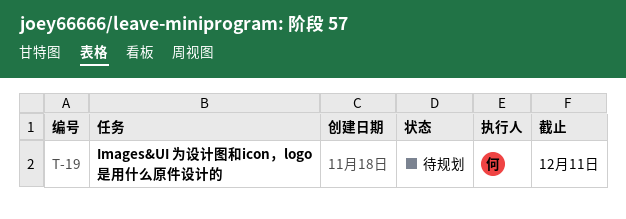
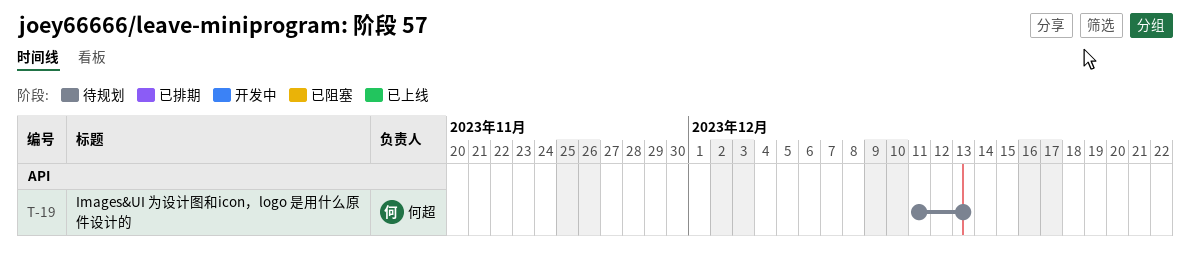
T-19, due: Dec 11 -> Dec 13

